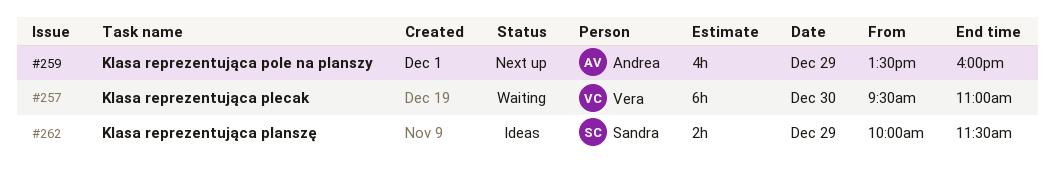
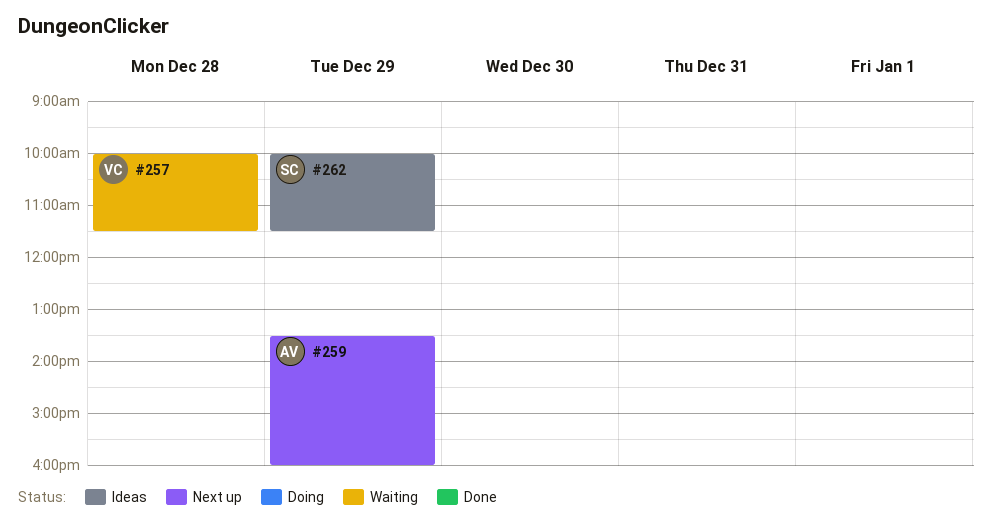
#257, day: Dec 30 -> Dec 28
#257, begins: 09:30 -> 10:00
#257, ends: 11:00 -> 11:30

